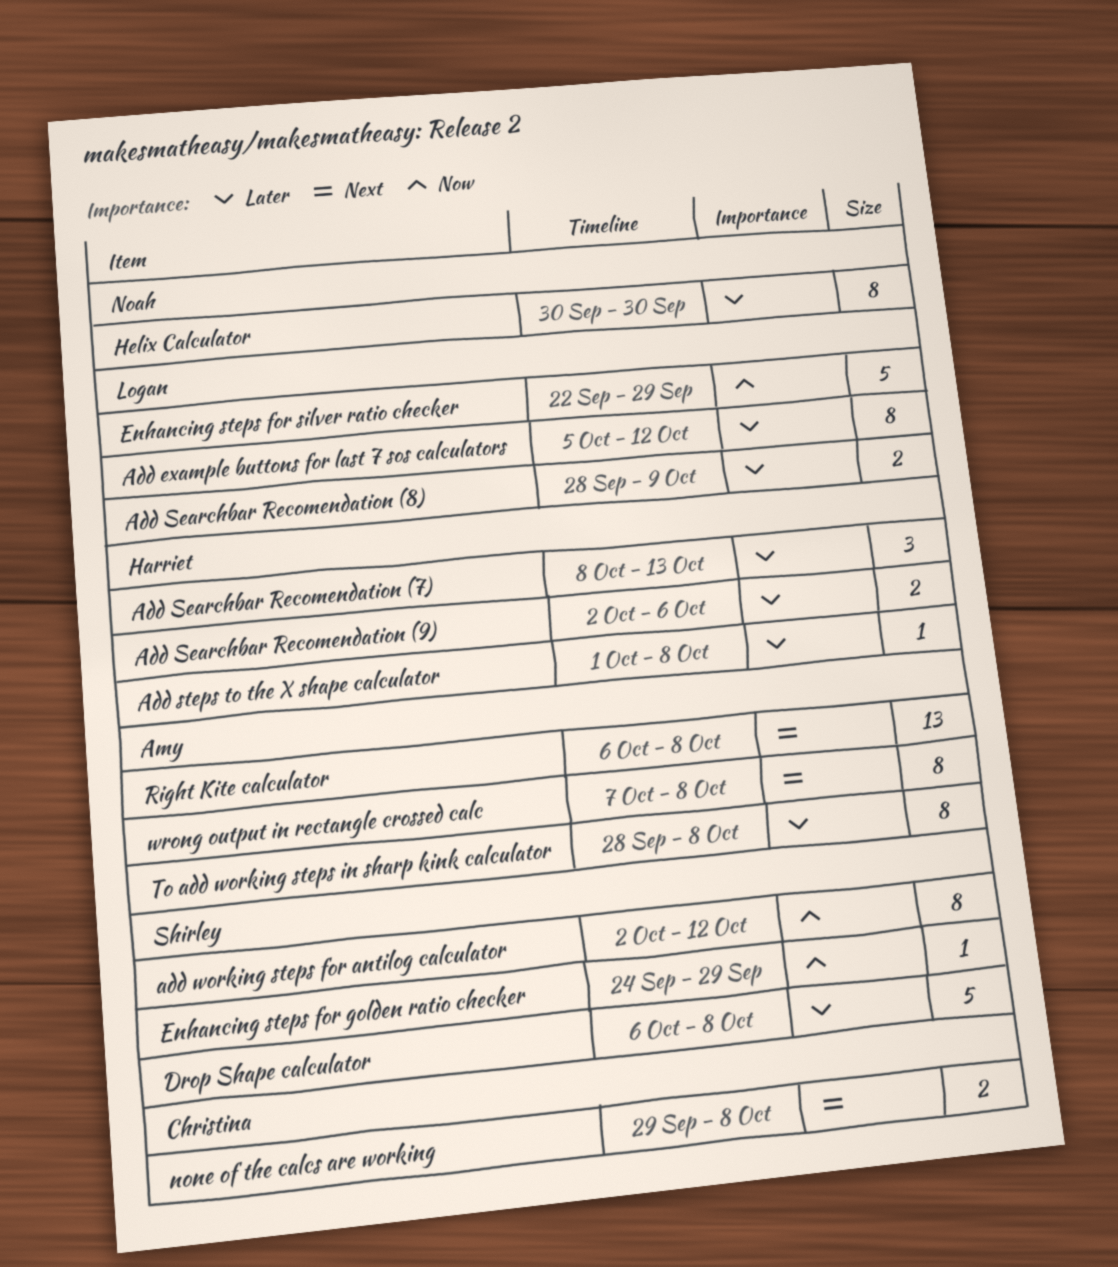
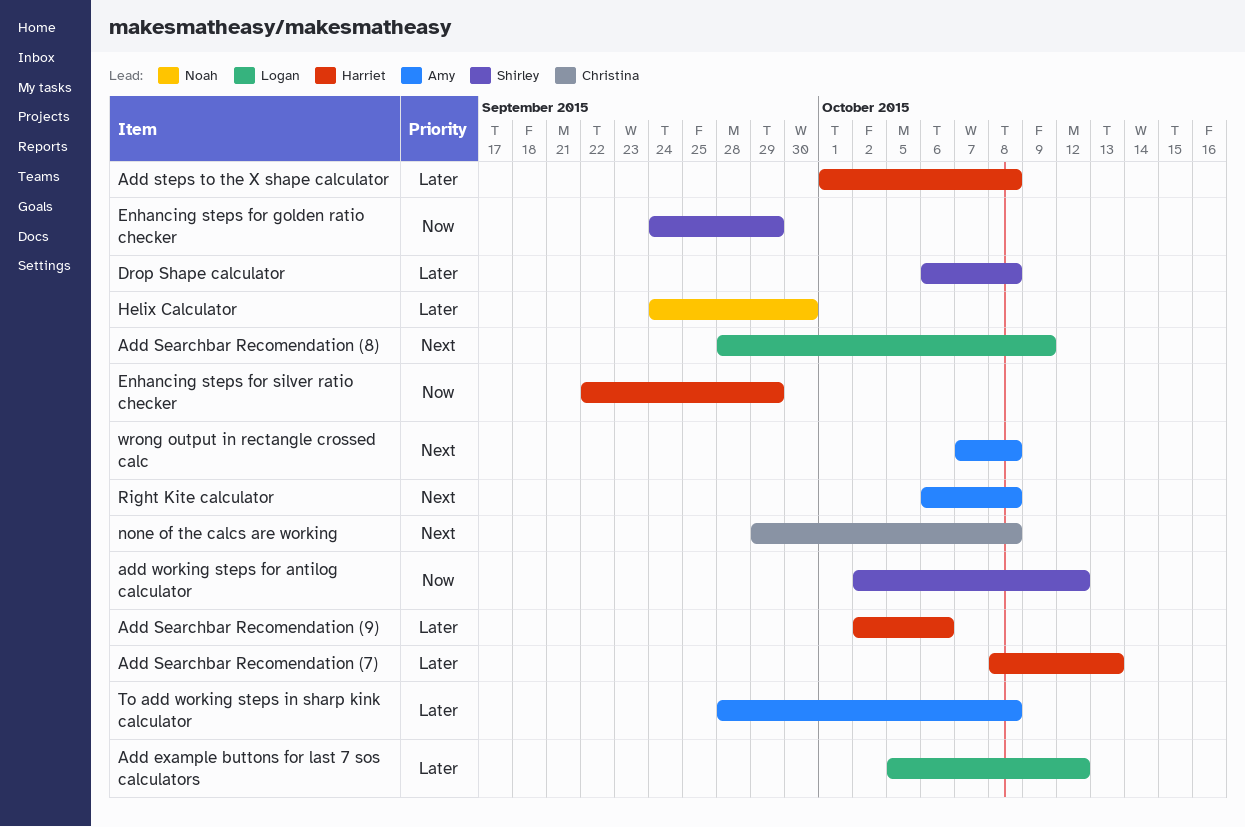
Add Searchbar Recomendation (8), priority: Later -> Next
Enhancing steps for silver ratio checker, owner: Logan -> Harriet
Helix Calculator, start: Sep 30 -> Sep 24

